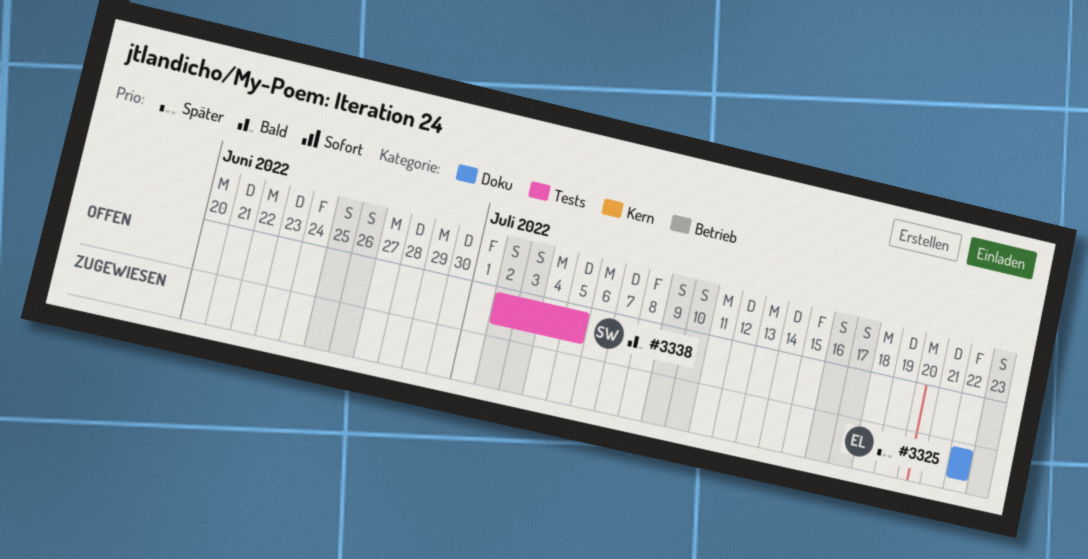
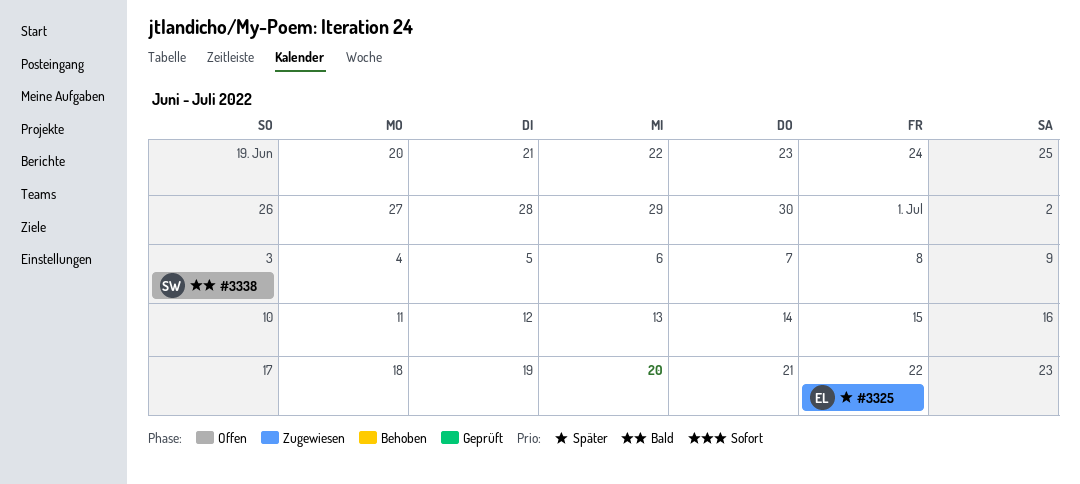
#3338, start: Jul 2 -> Jul 3
#3338, due: Jul 5 -> Jul 3

